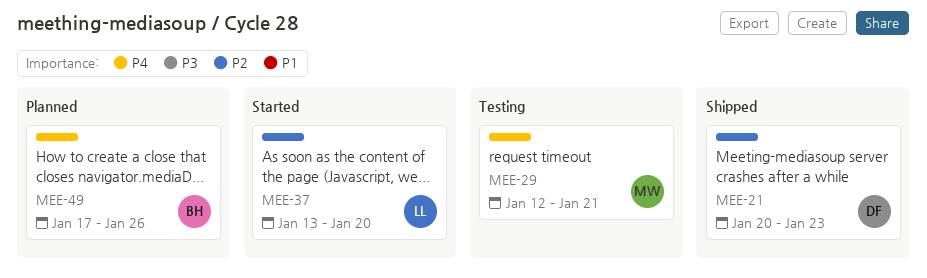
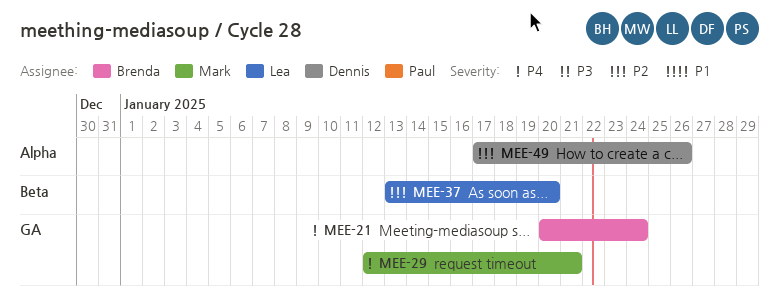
MEE-21, owner: Dennis -> Brenda
MEE-21, priority: P2 -> P4
MEE-21, due: Jan 23 -> Jan 24
MEE-49, owner: Brenda -> Dennis
MEE-49, priority: P4 -> P2

